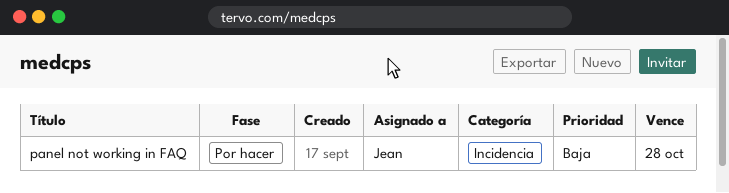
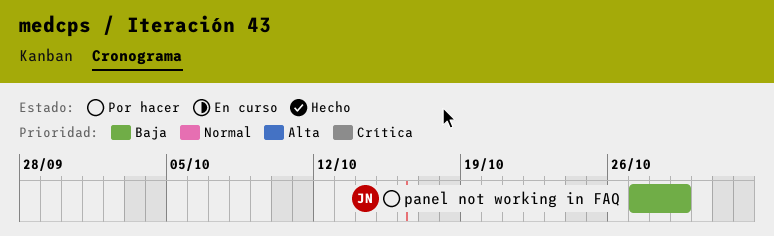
panel not working in FAQ, due: Oct 28 -> Oct 29

